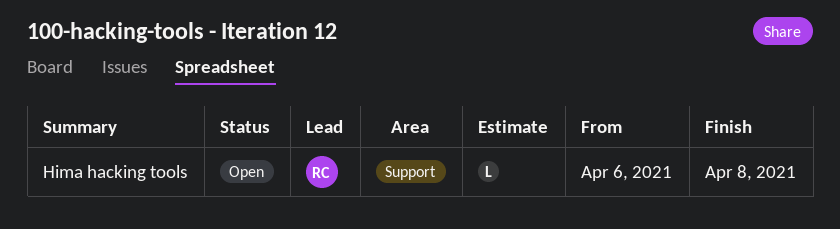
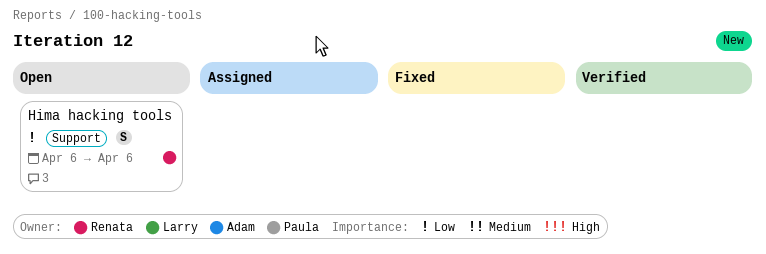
Hima hacking tools, estimate: L -> S
Hima hacking tools, due: Apr 8 -> Apr 6

